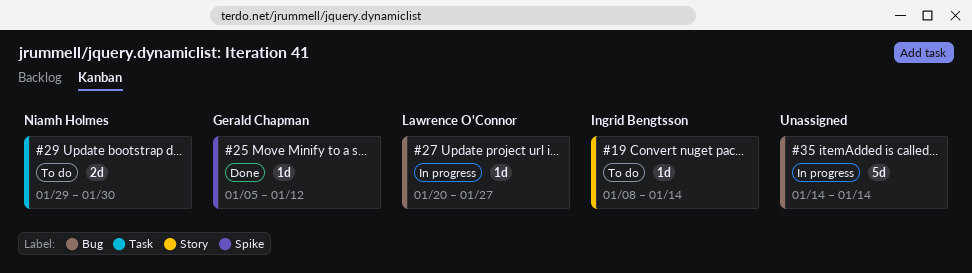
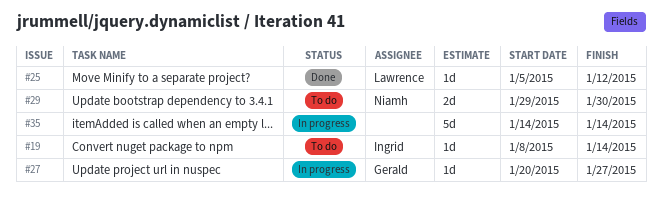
#25, owner: Gerald Chapman -> Lawrence O'Connor
#27, owner: Lawrence O'Connor -> Gerald Chapman

